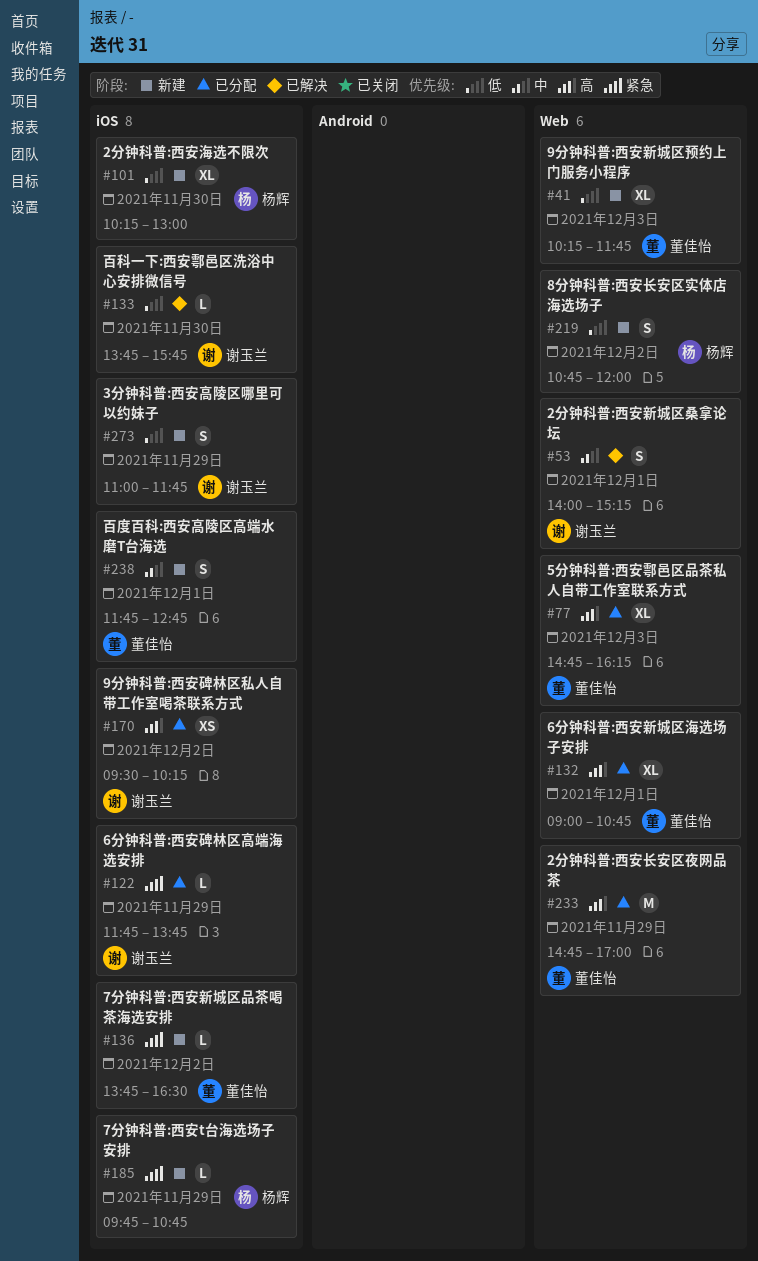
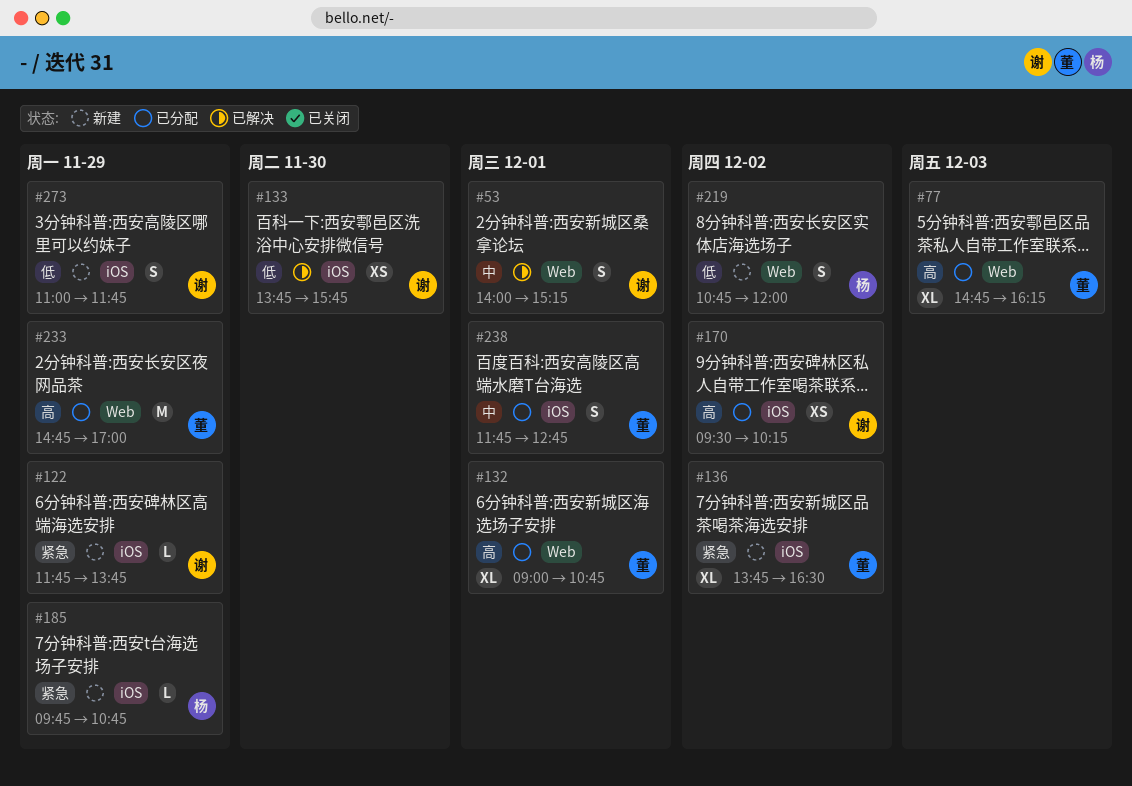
#41: present -> none
#101: present -> none
#122, status: 已分配 -> 新建
#133, estimate: L -> XS
#136, estimate: L -> XL
#238, status: 新建 -> 已分配

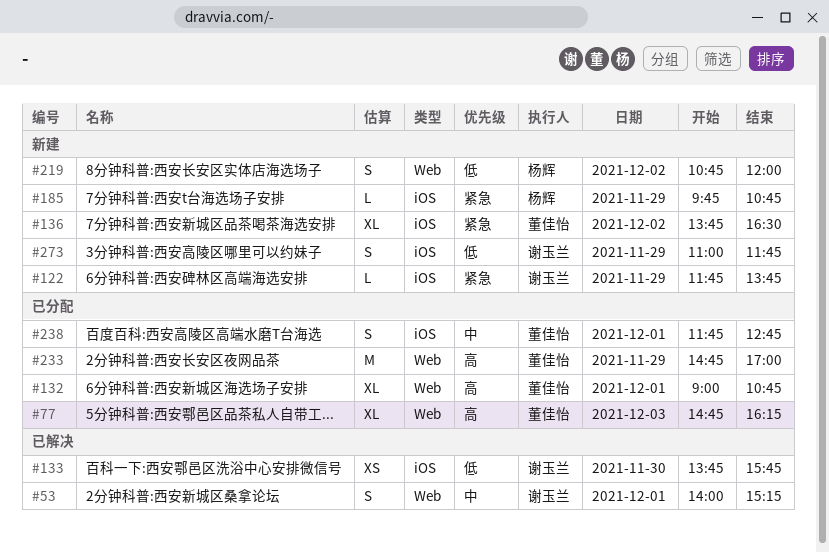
#170: present -> none

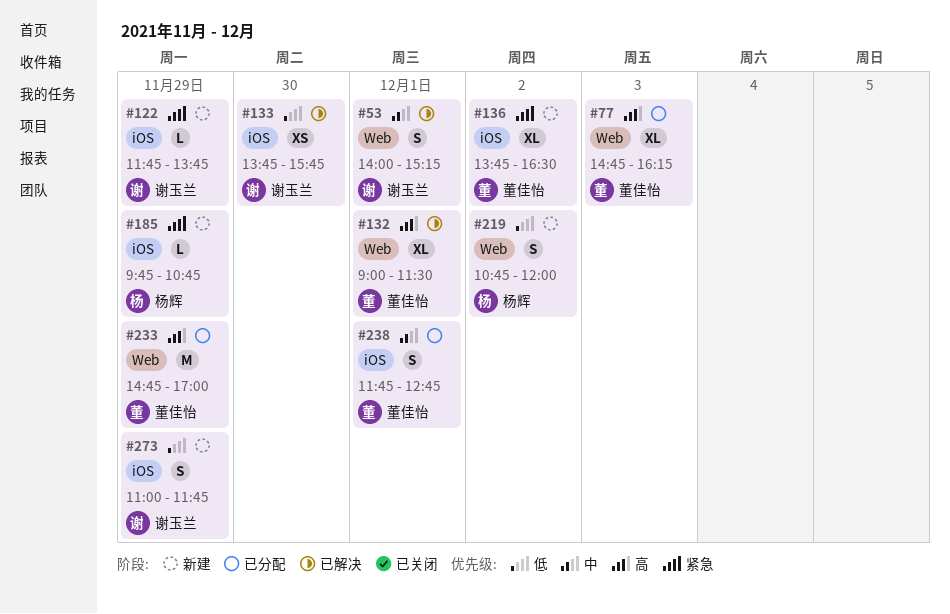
#132, status: 已分配 -> 已解决
#132, ends: 10:45 -> 11:30

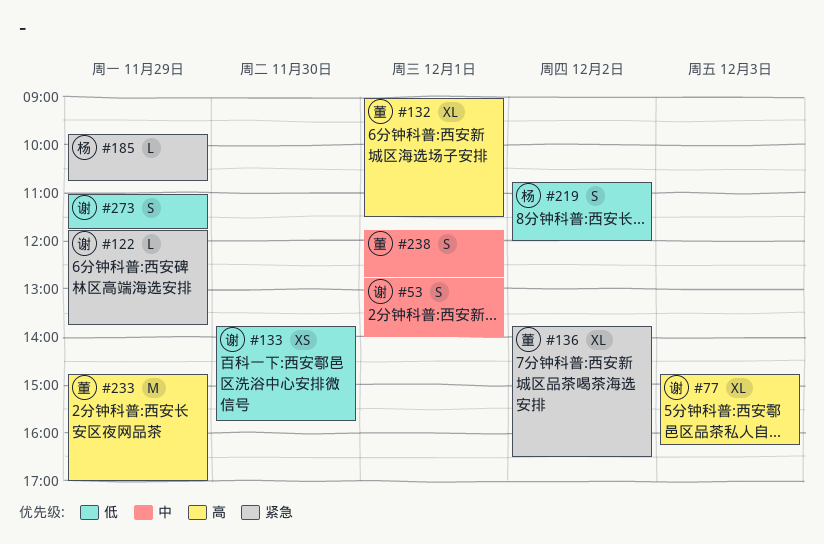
#53, begins: 14:00 -> 12:45
#53, ends: 15:15 -> 14:00
#77, owner: 董佳怡 -> 谢玉兰

